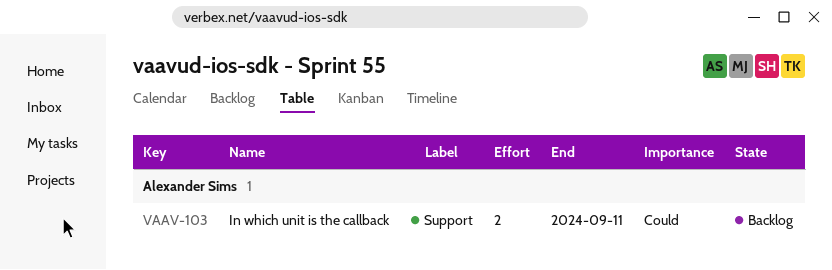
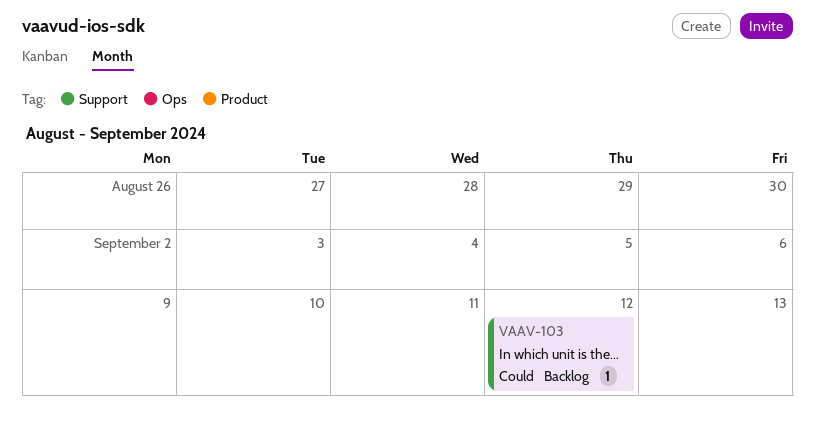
VAAV-103, estimate: 2 -> 1
VAAV-103, due: Sep 11 -> Sep 12

